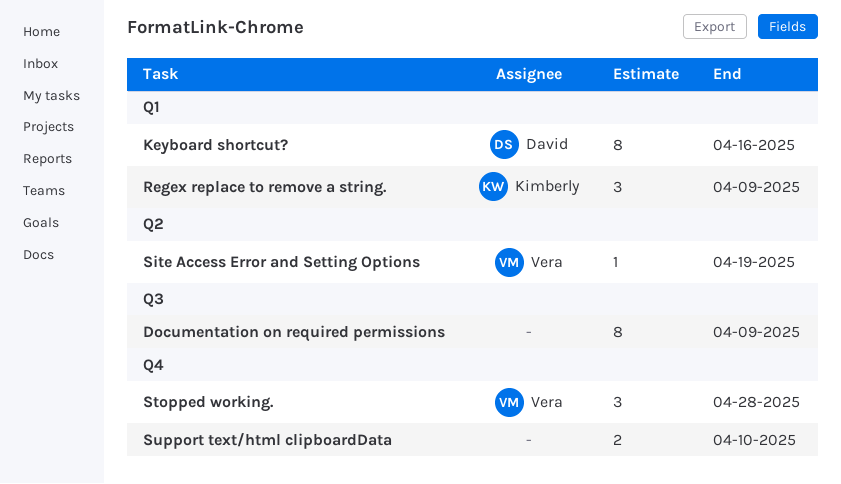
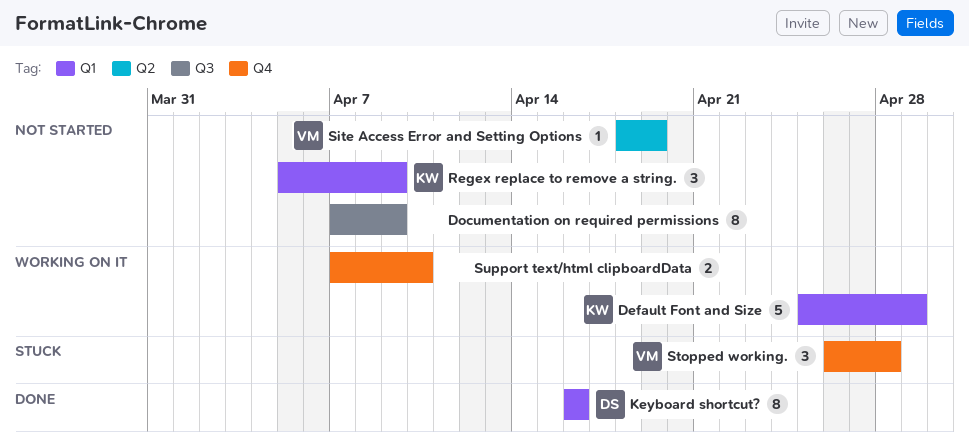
Default Font and Size: none -> present

